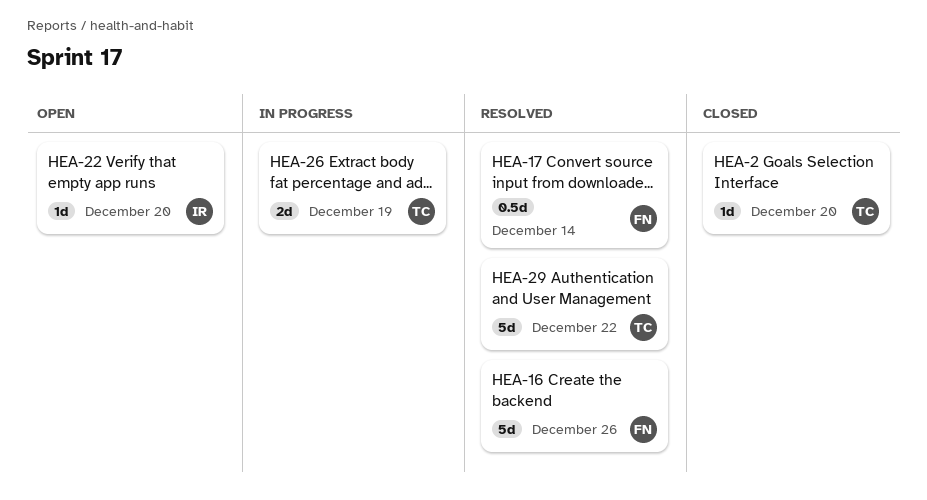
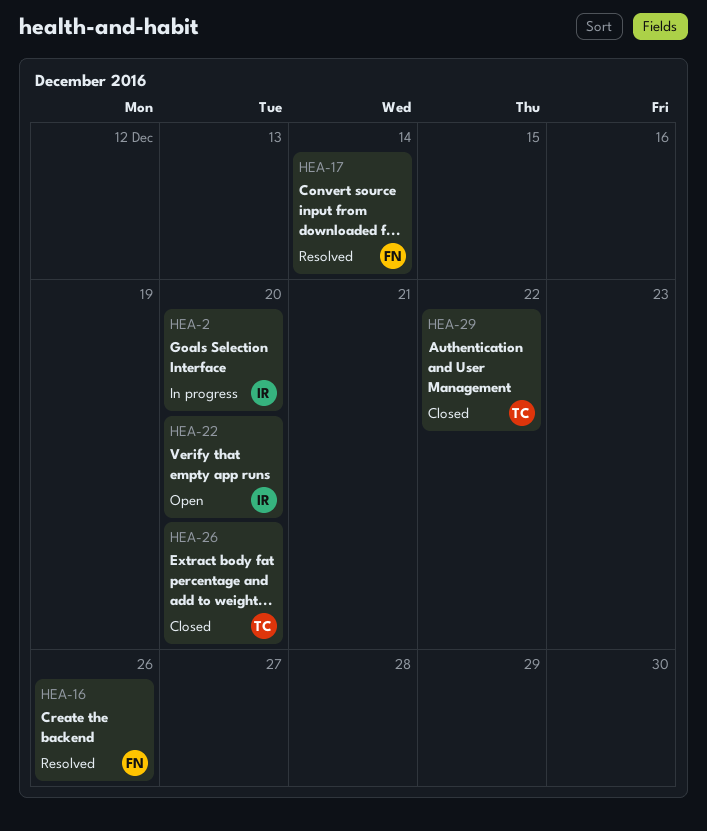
HEA-2, status: Closed -> In progress
HEA-2, owner: TC -> IR
HEA-26, status: In progress -> Closed
HEA-26, due: Dec 19 -> Dec 20
HEA-29, status: Resolved -> Closed

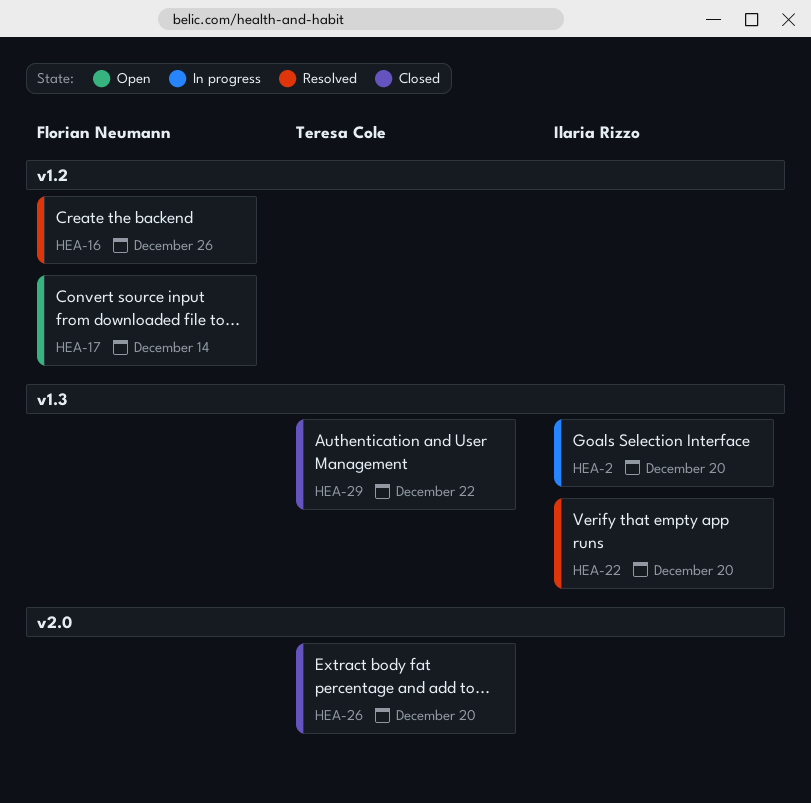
HEA-17, status: Resolved -> Open
HEA-22, status: Open -> Resolved

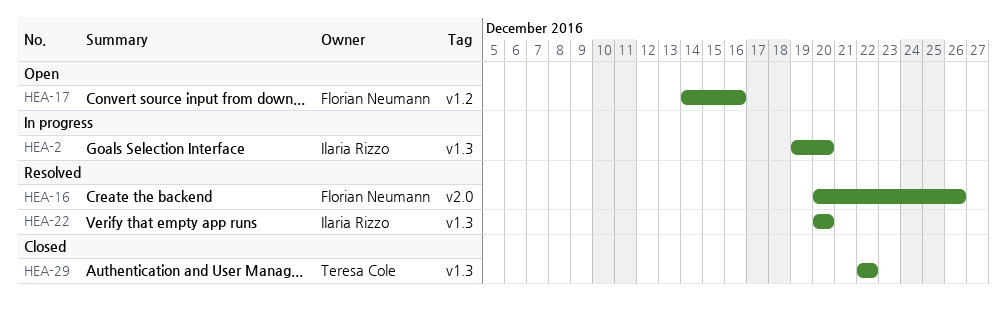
HEA-16, label: v1.2 -> v2.0
HEA-17, due: Dec 14 -> Dec 16
HEA-26: present -> none

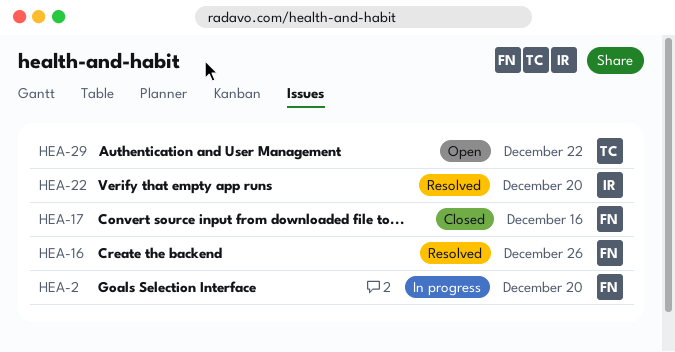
HEA-2, owner: Ilaria Rizzo -> Florian Neumann
HEA-17, status: Open -> Closed
HEA-29, status: Closed -> Open

